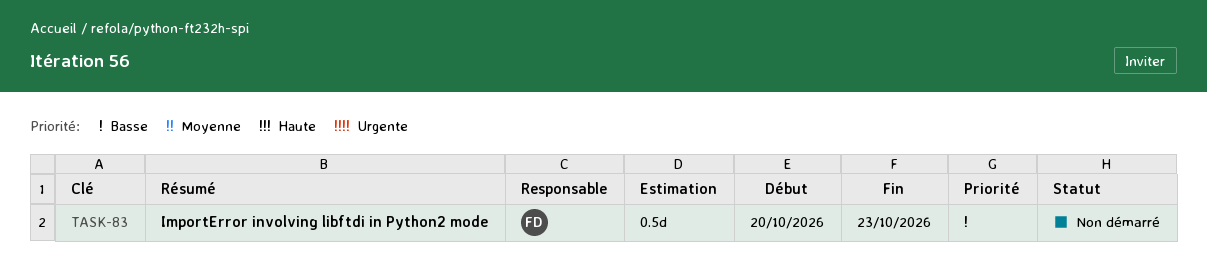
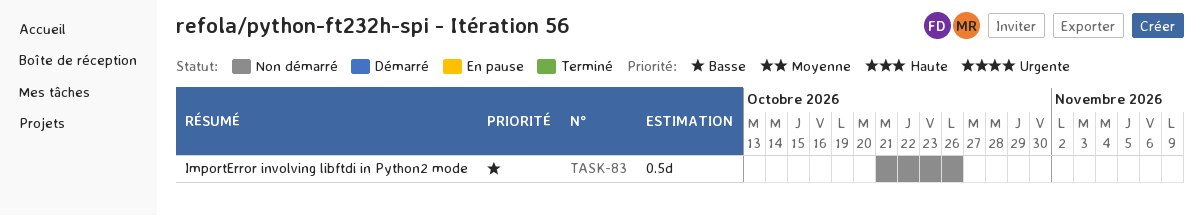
TASK-83, start: Oct 20 -> Oct 21
TASK-83, due: Oct 23 -> Oct 26

